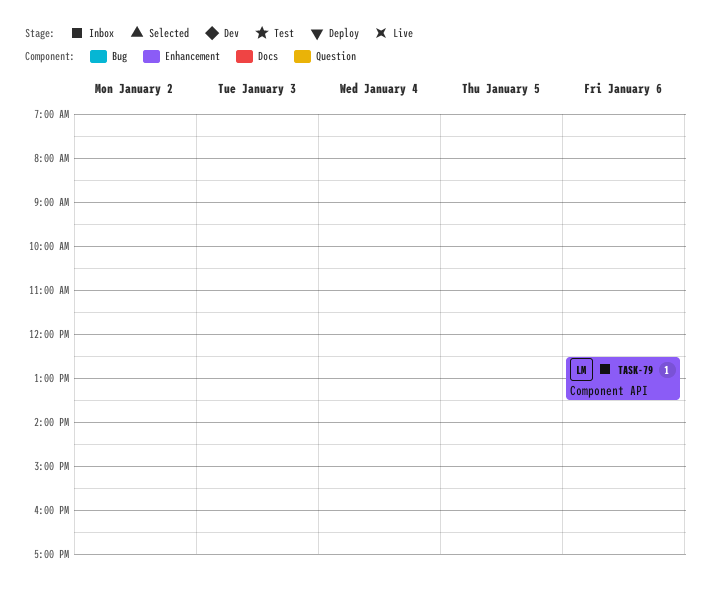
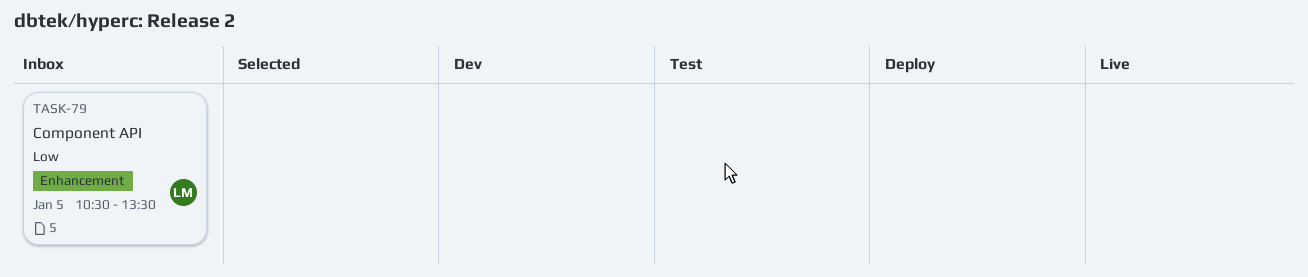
TASK-79, day: Jan 6 -> Jan 5
TASK-79, begins: 12:30 -> 10:30

